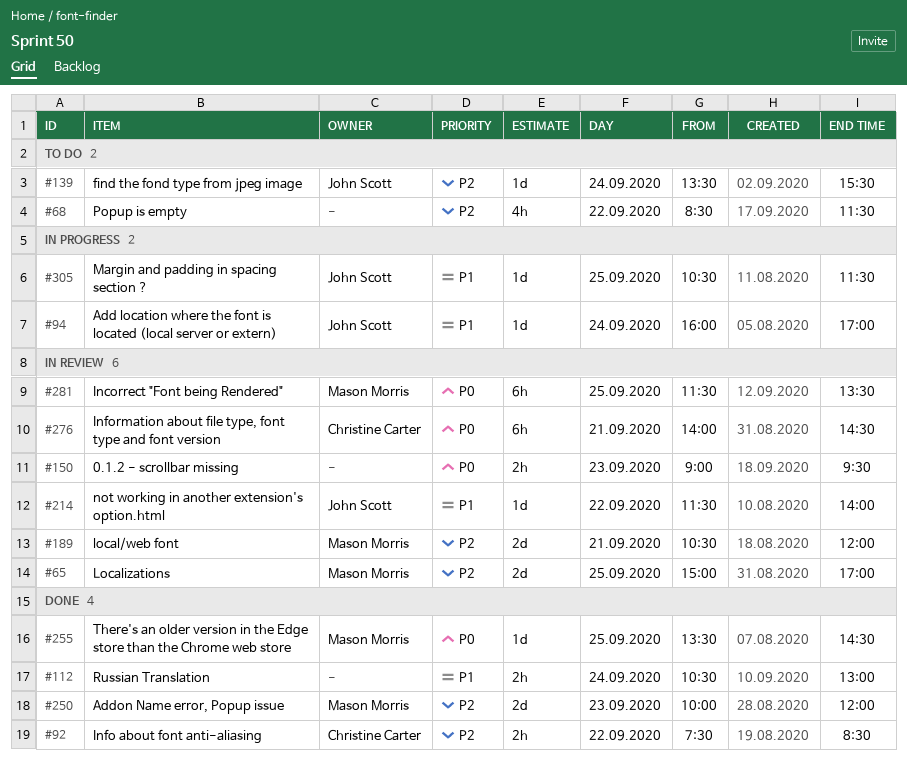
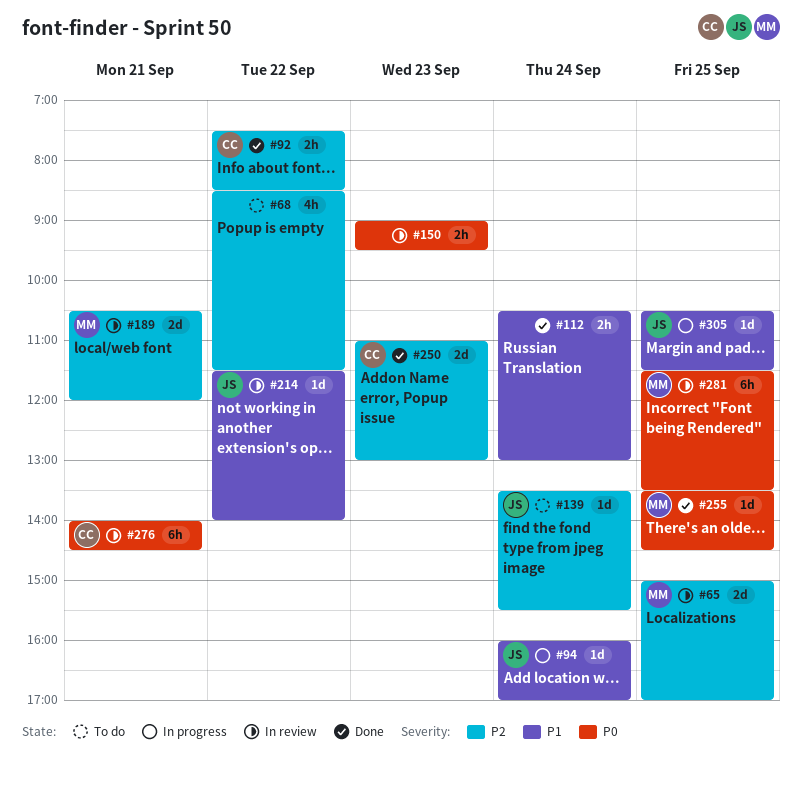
#250, owner: Mason Morris -> Christine Carter
#250, begins: 10:00 -> 11:00
#250, ends: 12:00 -> 13:00

